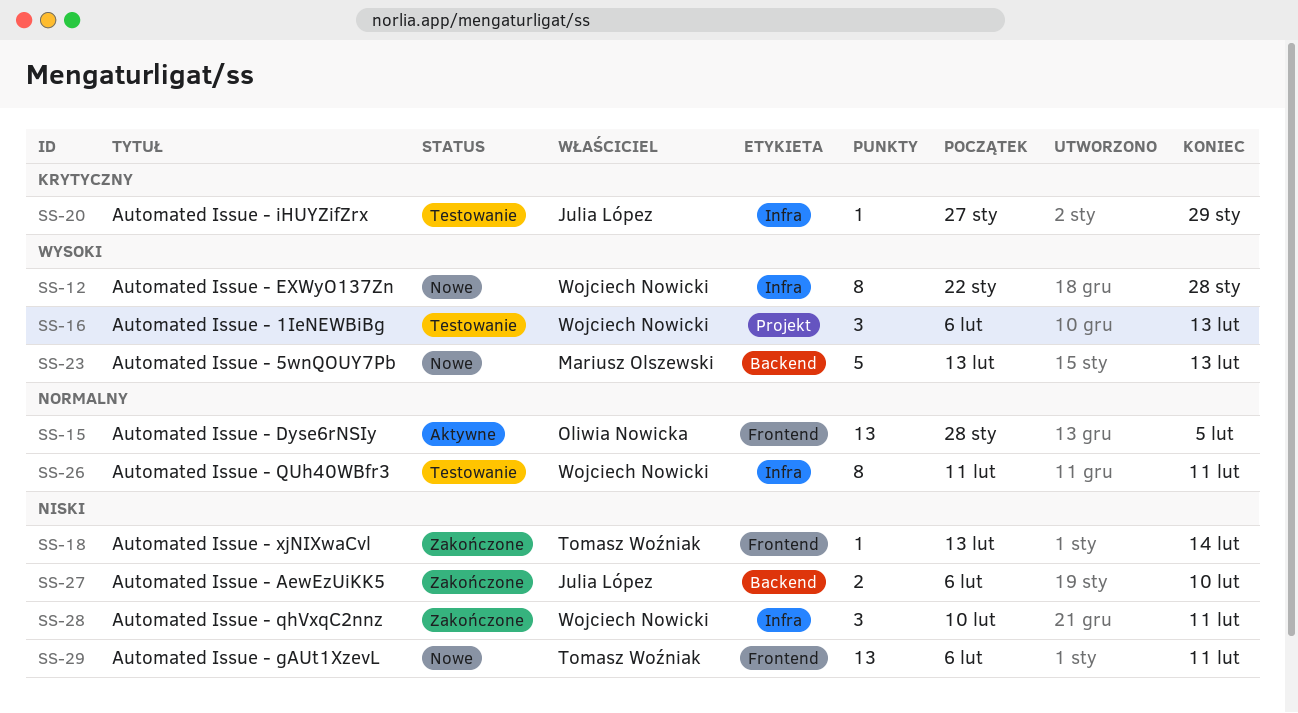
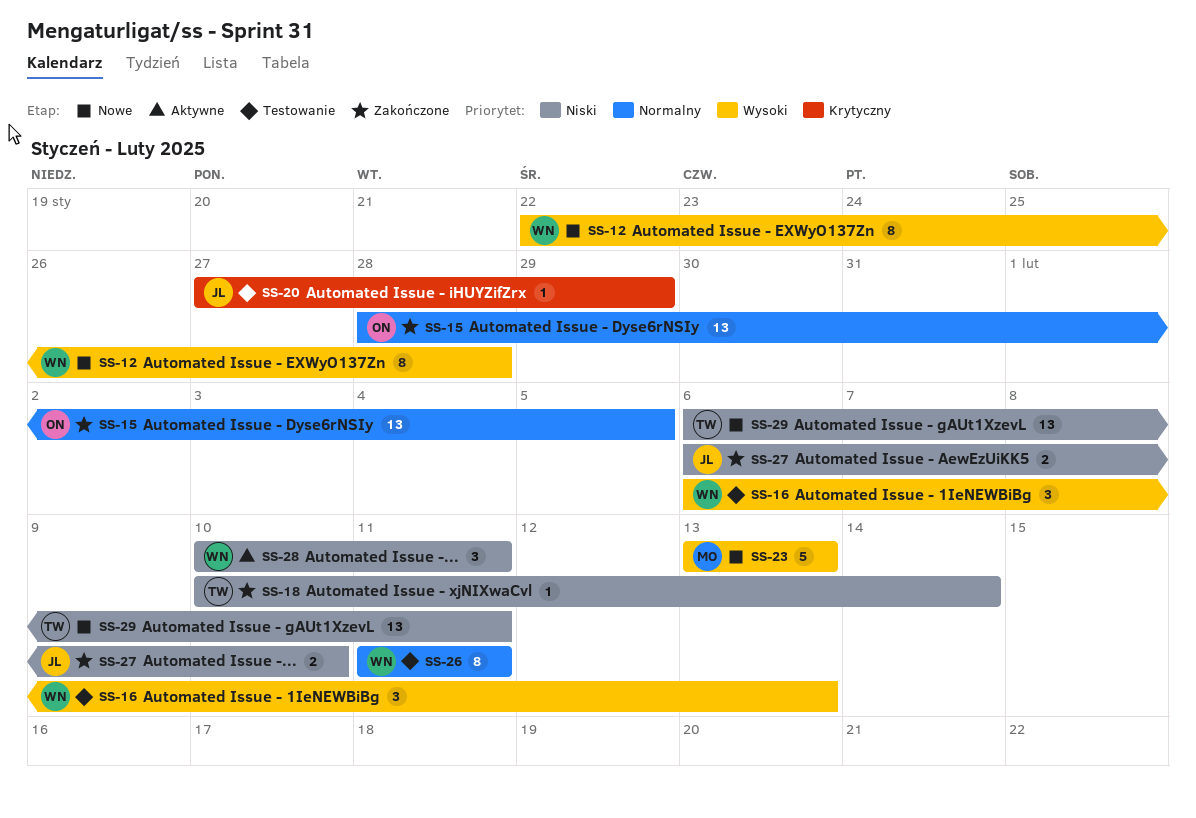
SS-15, status: Aktywne -> Zakończone
SS-18, start: Feb 13 -> Feb 10
SS-28, status: Zakończone -> Aktywne

